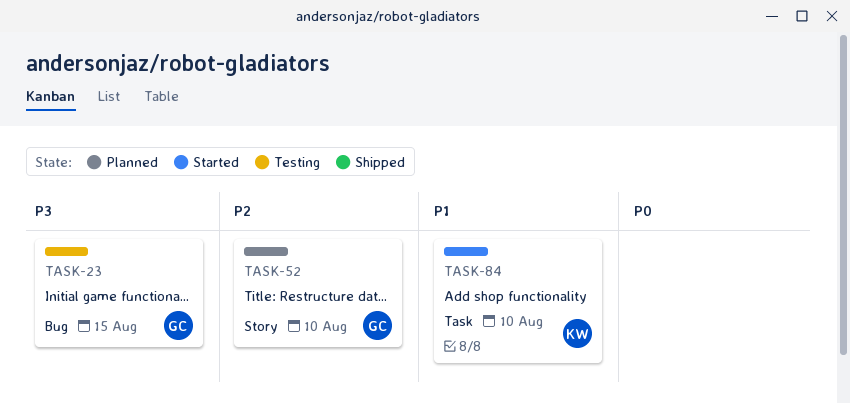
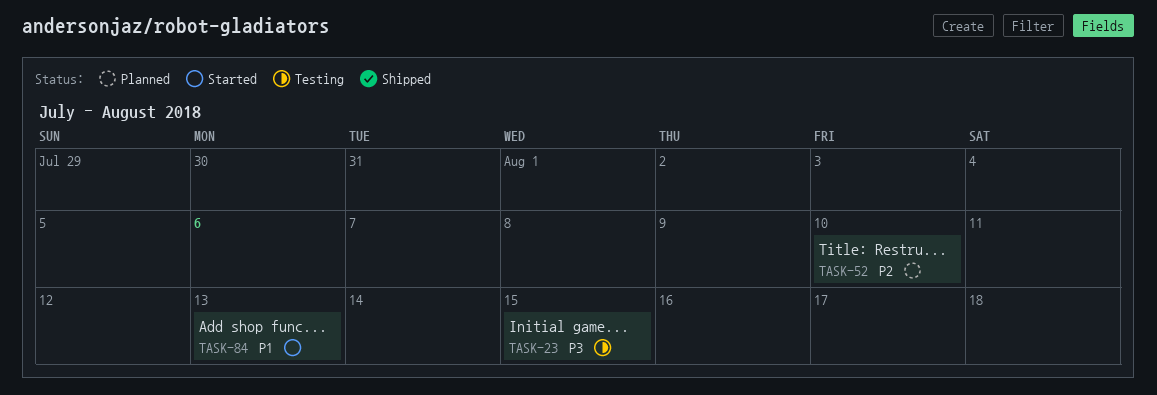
TASK-84, due: Aug 10 -> Aug 13

